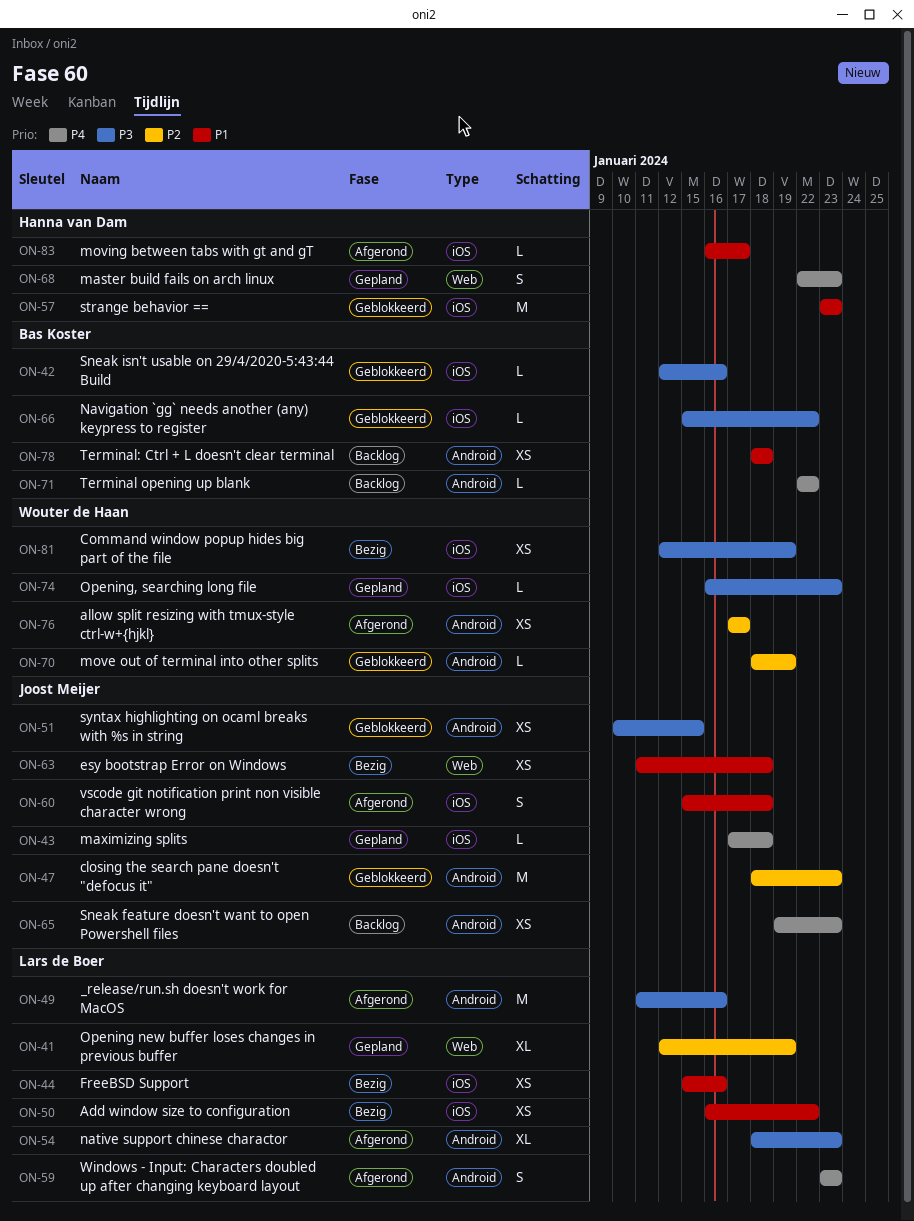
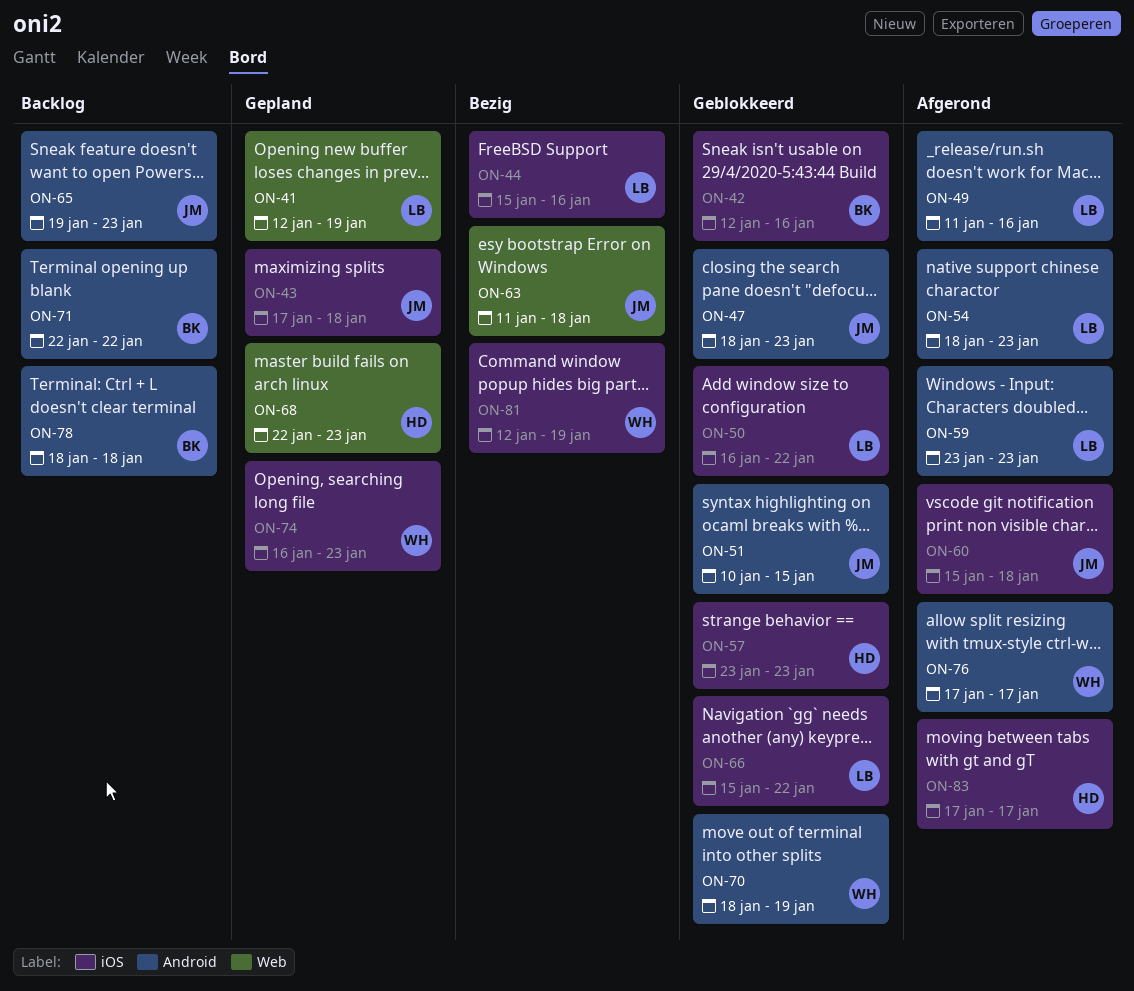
ON-50, status: Bezig -> Geblokkeerd
ON-66, owner: Bas Koster -> Lars de Boer
ON-83, start: Jan 16 -> Jan 17

